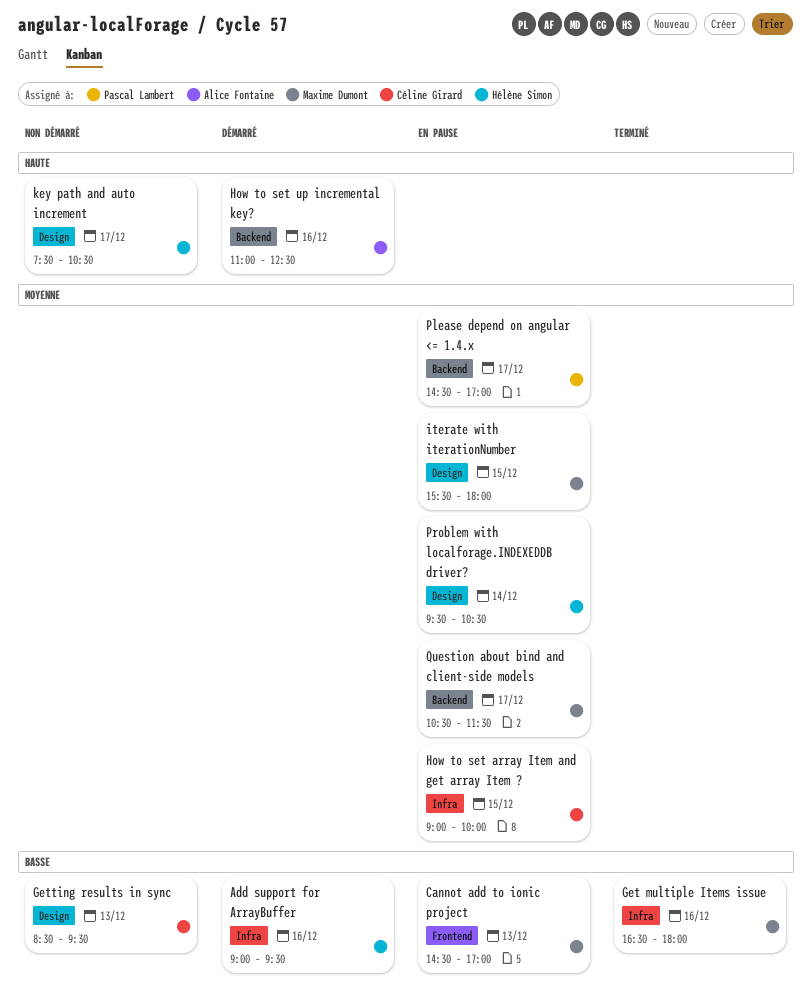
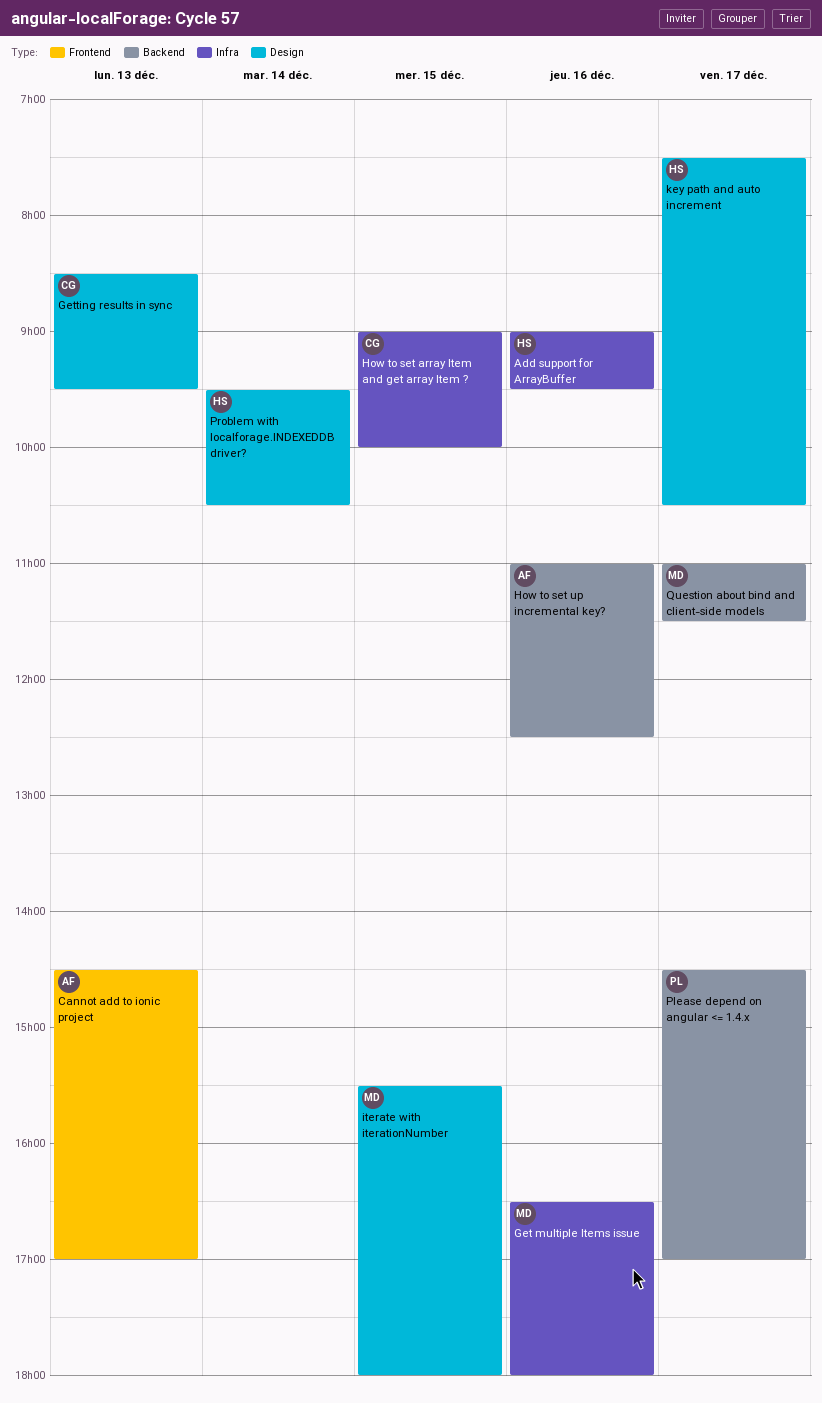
Cannot add to ionic project, owner: Maxime Dumont -> Alice Fontaine
Question about bind and client-side models, begins: 10:30 -> 11:00

